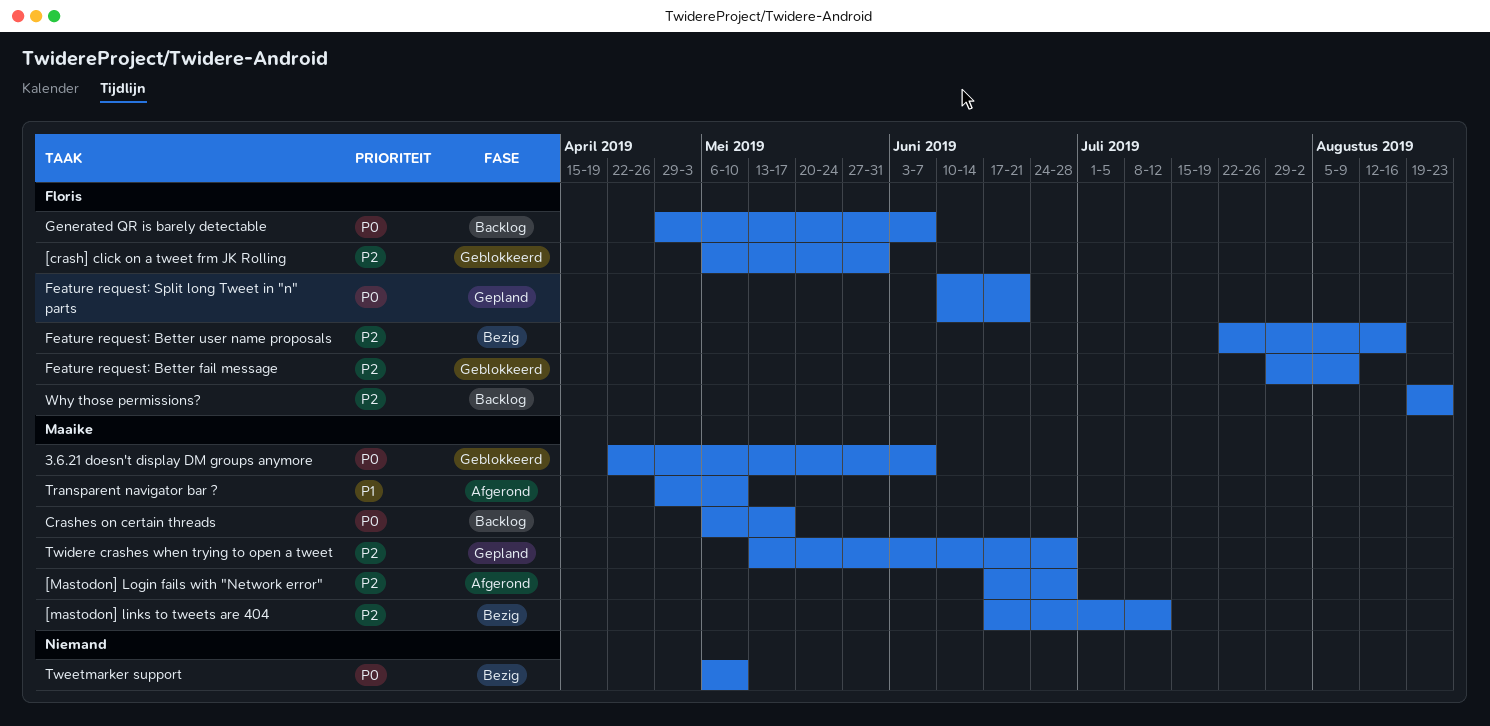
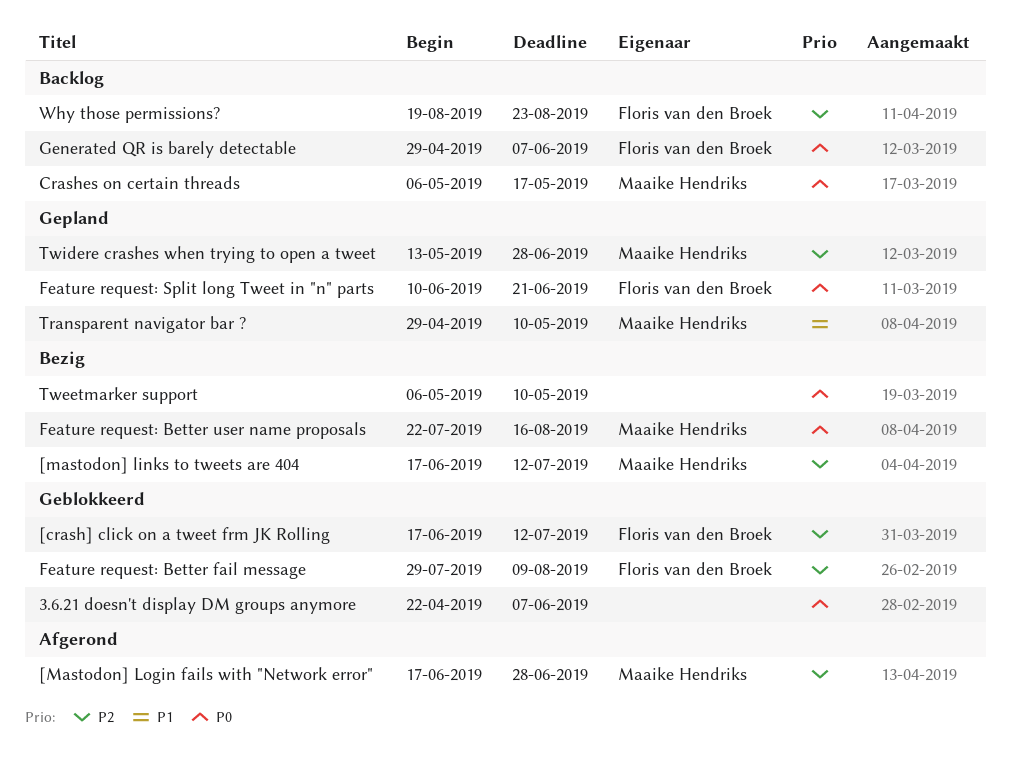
3.6.21 doesn't display DM groups anymore, owner: Maaike Hendriks -> none
[crash] click on a tweet frm JK Rolling, start: May 6 -> Jun 17
[crash] click on a tweet frm JK Rolling, due: May 31 -> Jul 12
Feature request: Better user name proposals, owner: Floris van den Broek -> Maaike Hendriks
Feature request: Better user name proposals, priority: P2 -> P0
Transparent navigator bar ?, status: Afgerond -> Gepland

